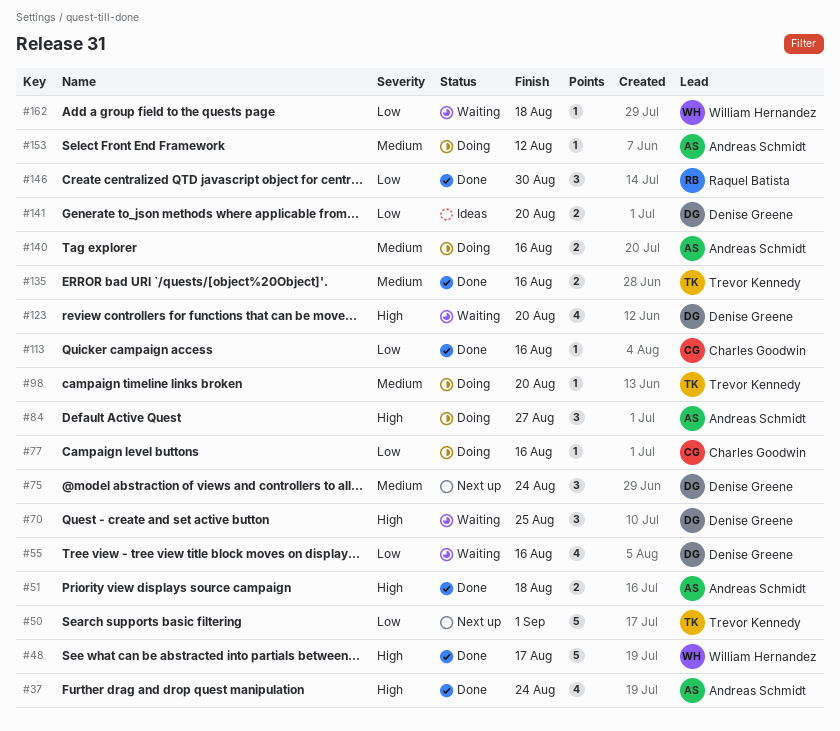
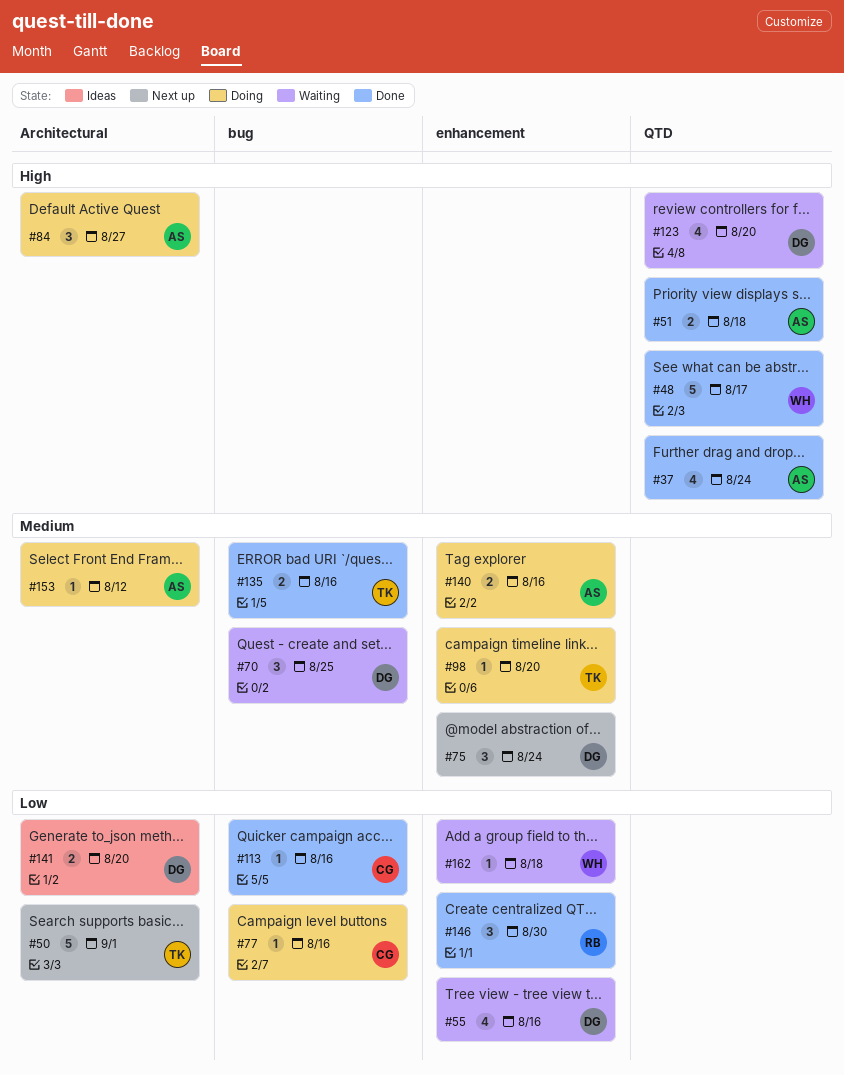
#70, priority: High -> Medium

